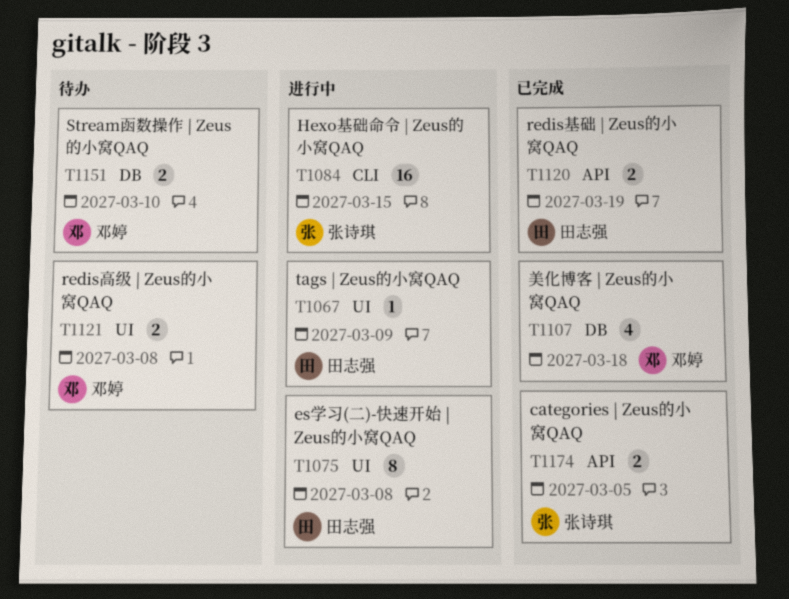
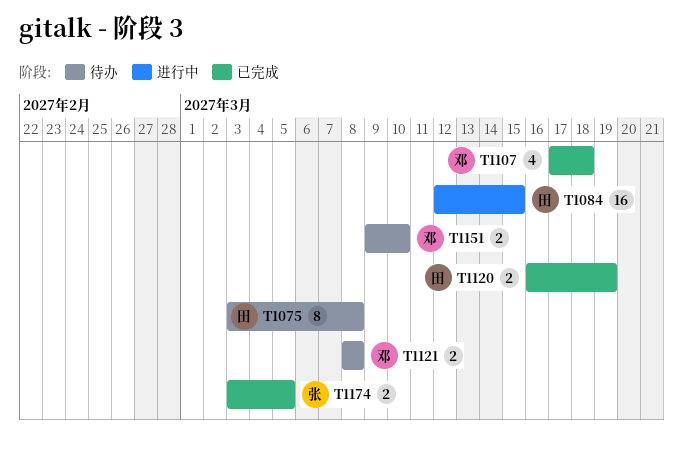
T1067: present -> none
T1075, status: 进行中 -> 待办
T1084, owner: 张诗琪 -> 田志强

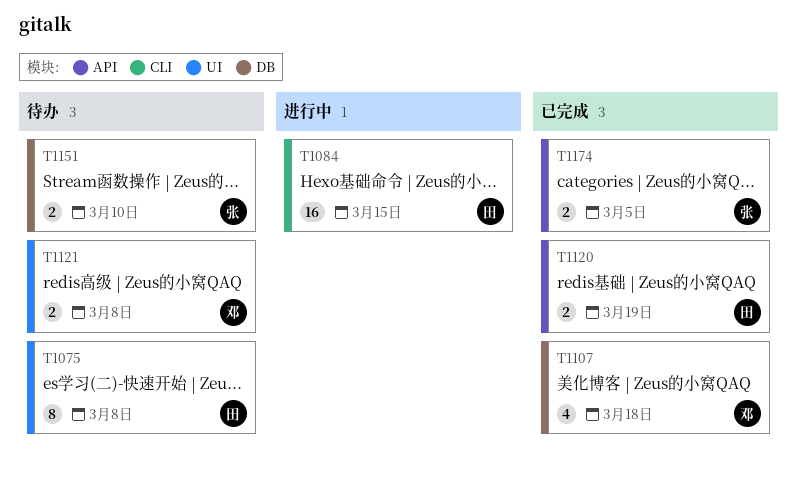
T1151, owner: 邓 -> 张

